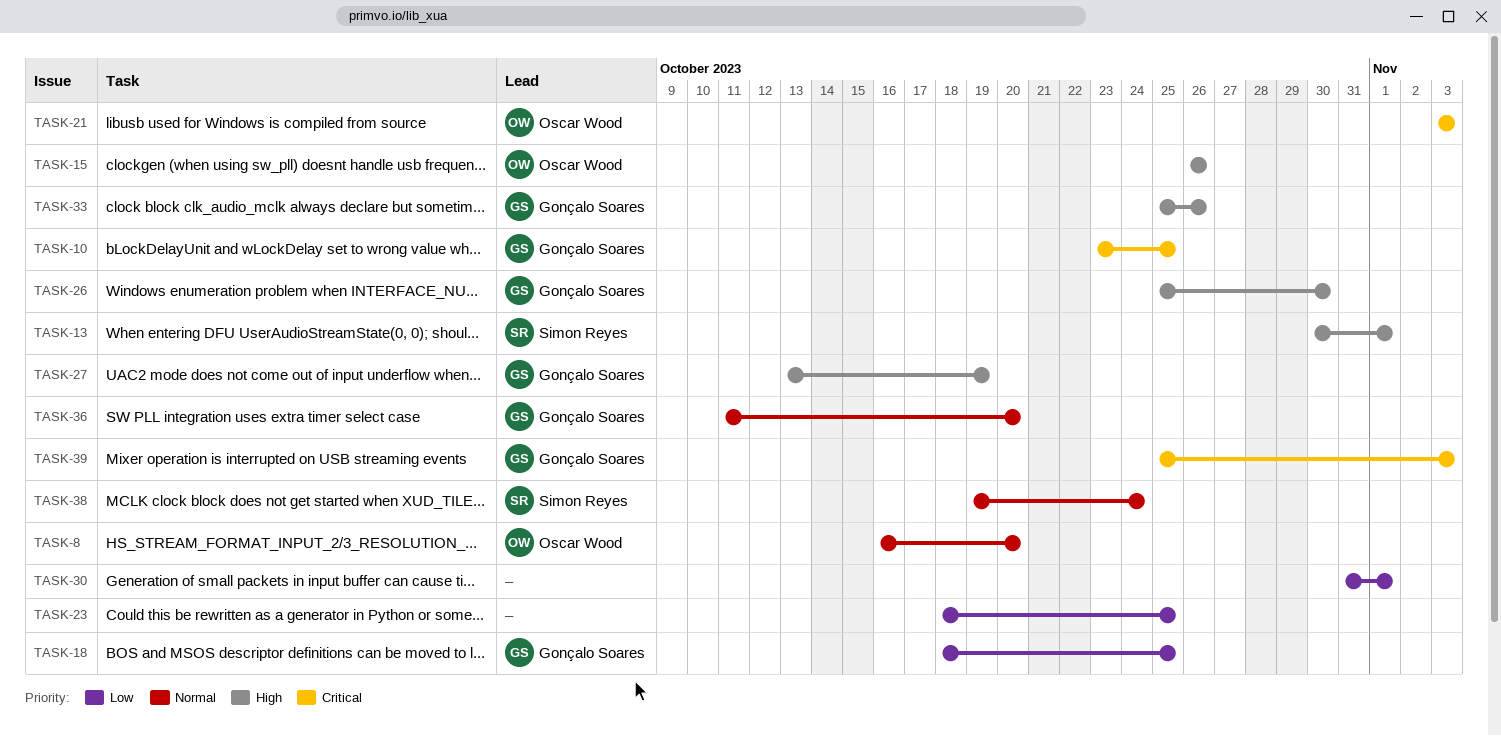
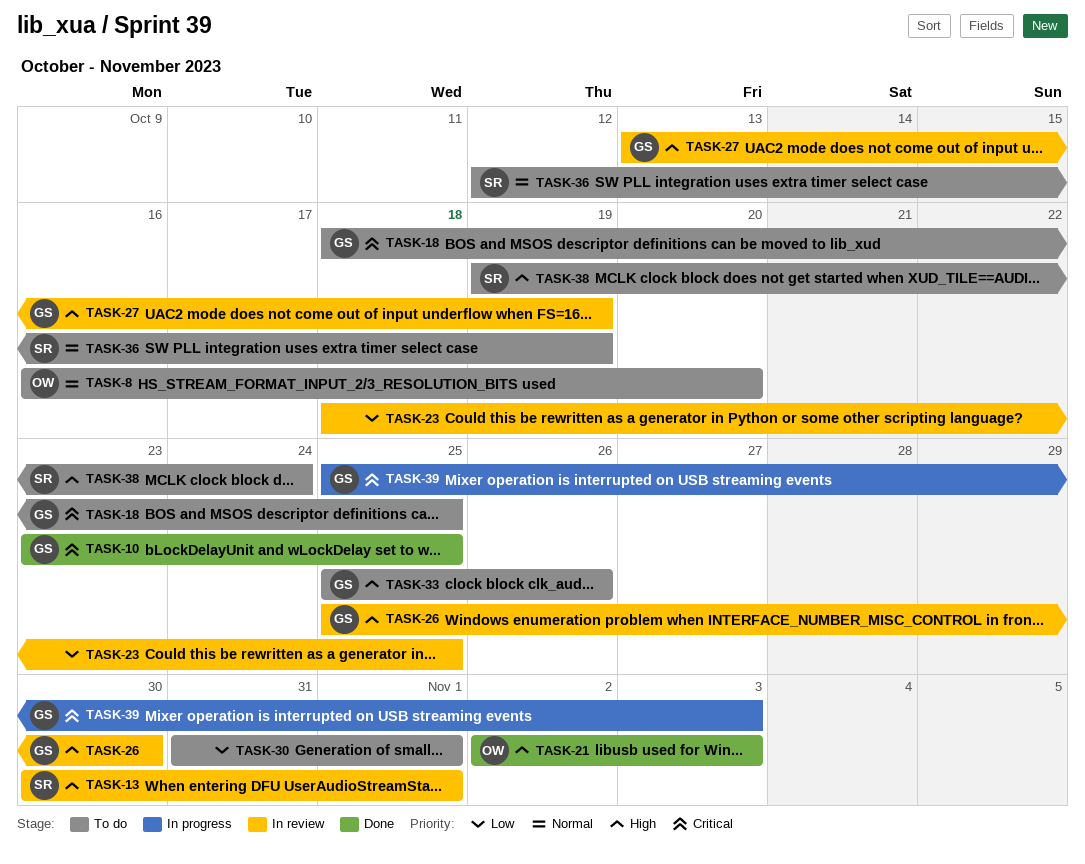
TASK-15: present -> none
TASK-18, priority: Low -> Critical
TASK-21, priority: Critical -> High
TASK-21, start: Nov 3 -> Nov 2
TASK-36, owner: Gonçalo Soares -> Simon Reyes
TASK-36, start: Oct 11 -> Oct 12
TASK-36, due: Oct 20 -> Oct 19
TASK-38, priority: Normal -> High

